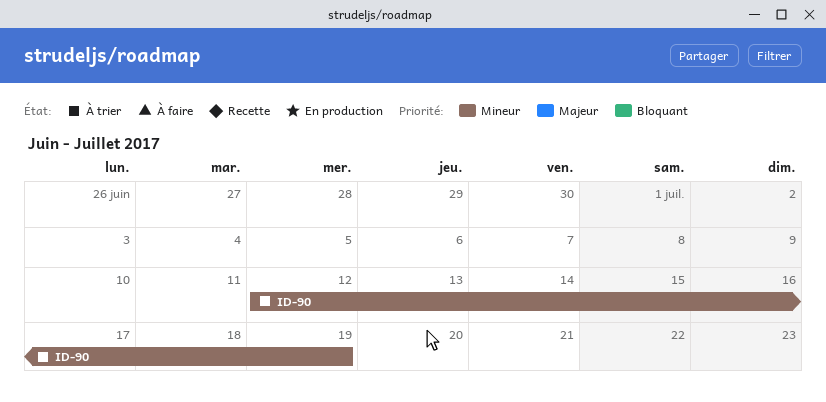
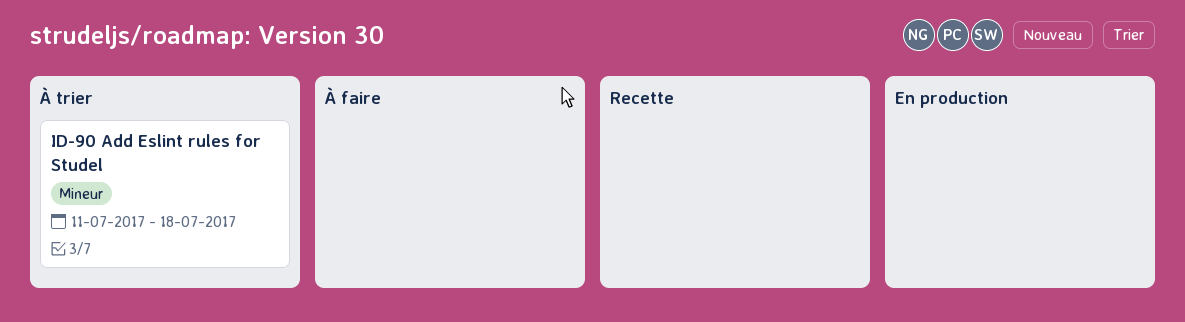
ID-90, start: Jul 12 -> Jul 11
ID-90, due: Jul 19 -> Jul 18

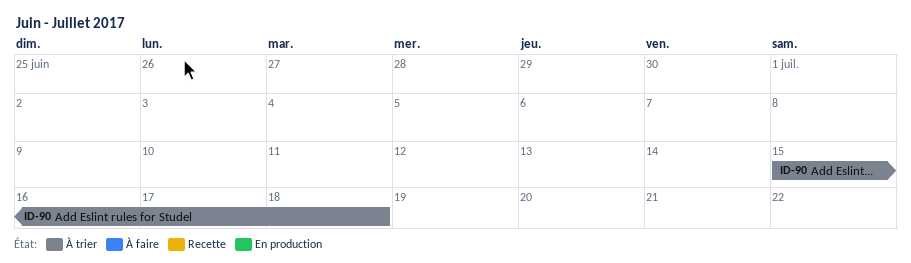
ID-90, start: Jul 11 -> Jul 15

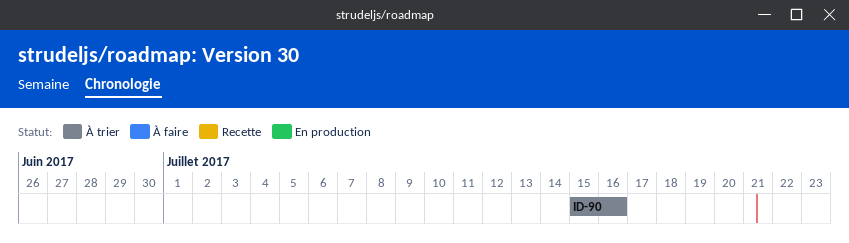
ID-90, due: Jul 18 -> Jul 16

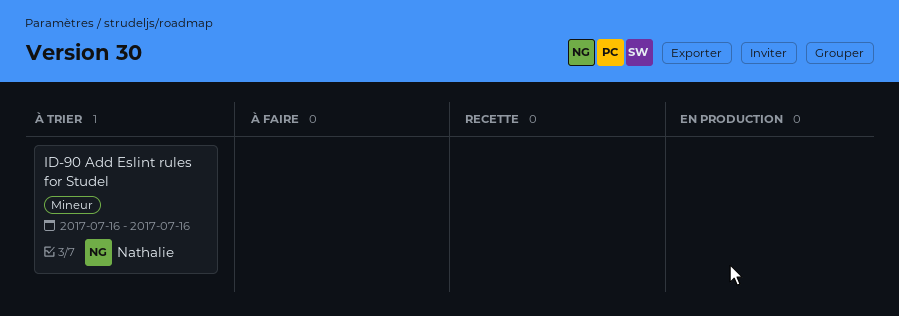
ID-90, start: Jul 15 -> Jul 16

